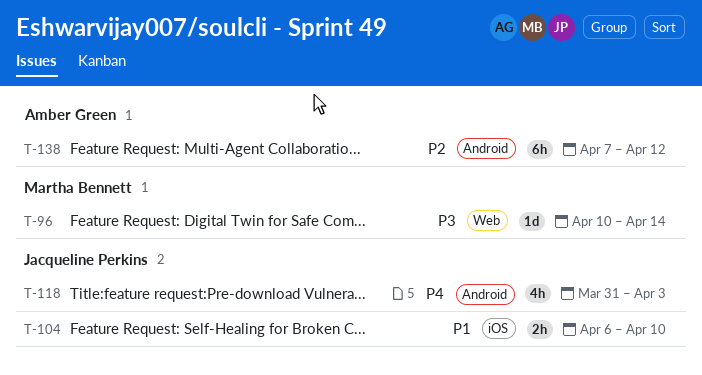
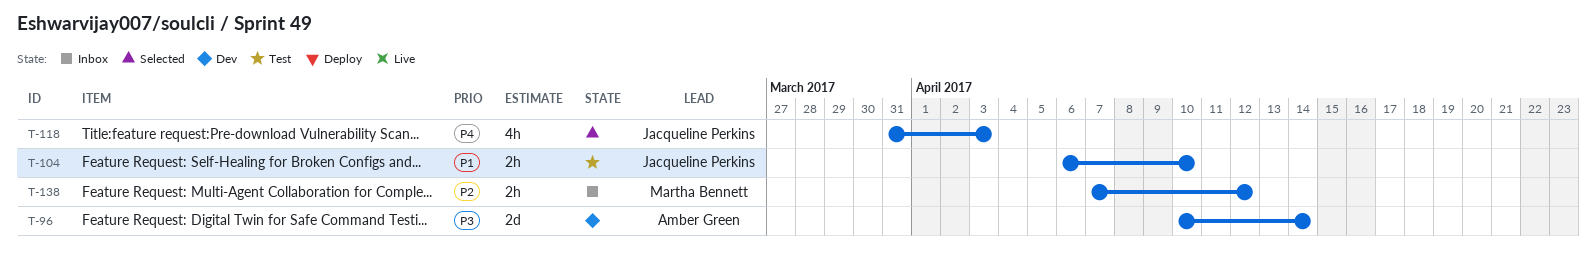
T-96, owner: Martha Bennett -> Amber Green
T-96, estimate: 1d -> 2d
T-138, owner: Amber Green -> Martha Bennett
T-138, estimate: 6h -> 2h

